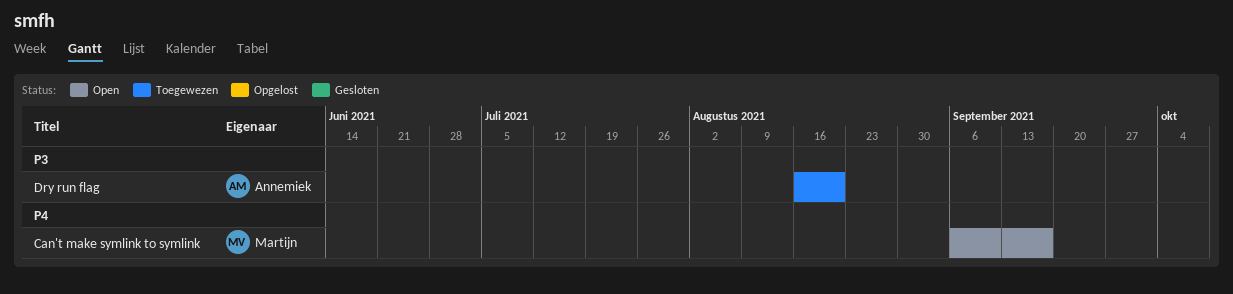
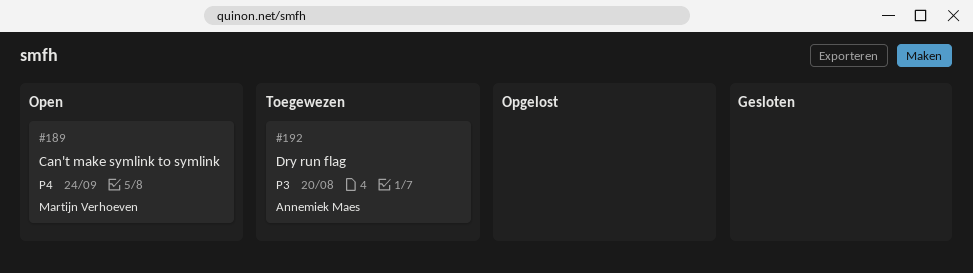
Can't make symlink to symlink, due: Sep 17 -> Sep 24

